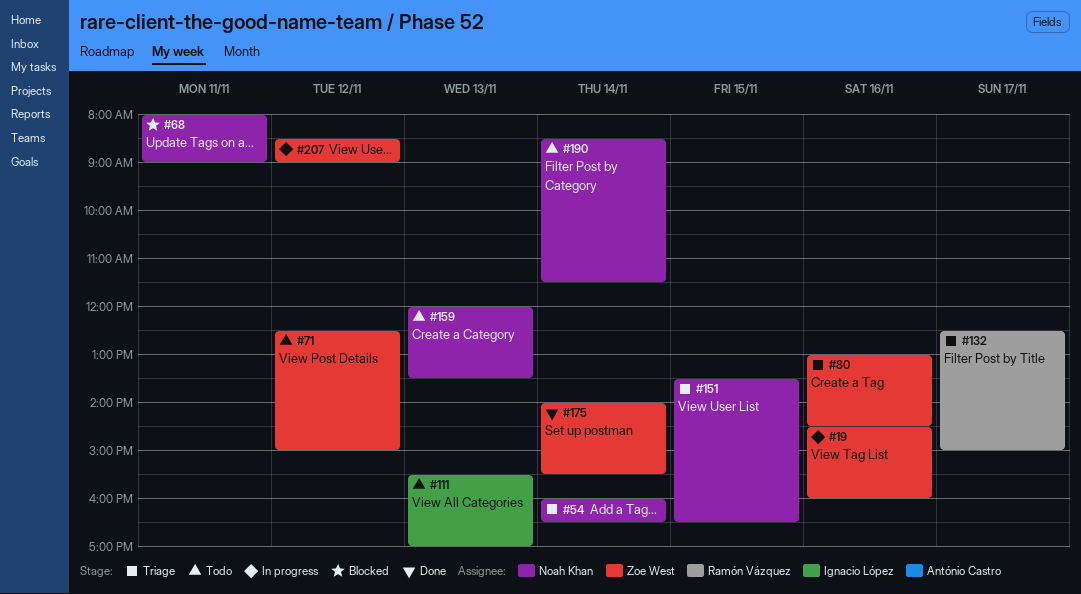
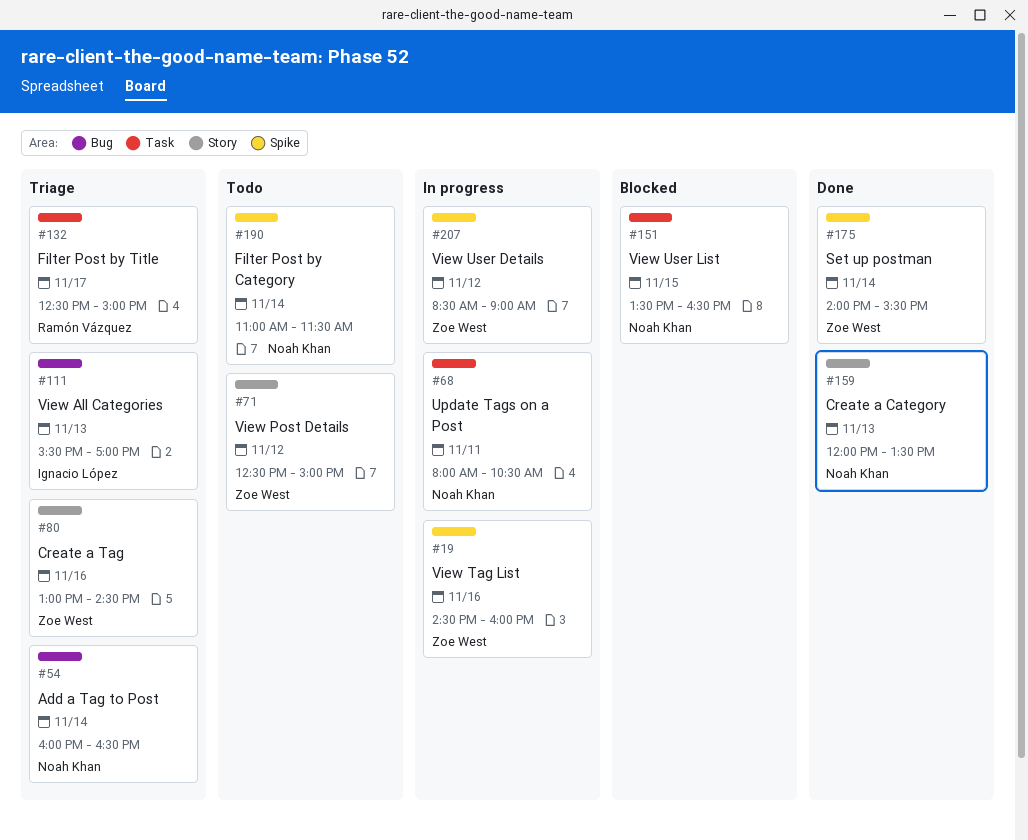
#68, status: Blocked -> In progress
#68, ends: 09:00 -> 10:30
#111, status: Todo -> Triage
#151, status: Triage -> Blocked
#159, status: Todo -> Done
#190, begins: 08:30 -> 11:00

